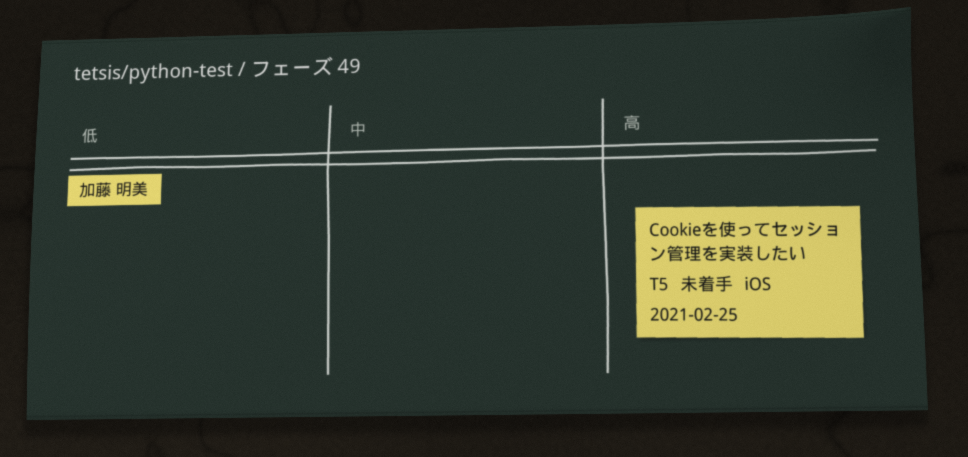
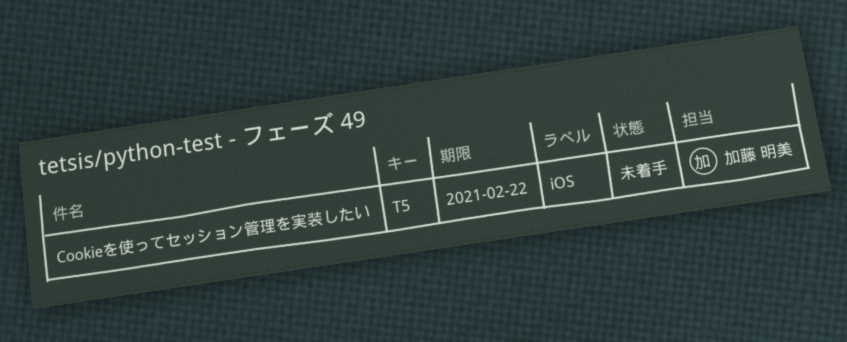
T5, due: Feb 25 -> Feb 22

